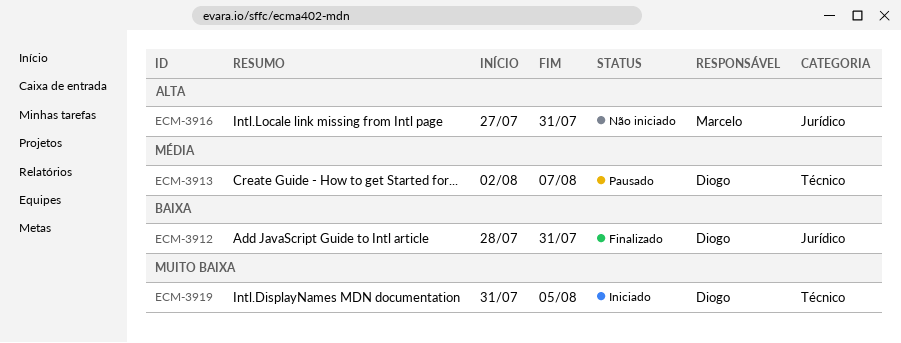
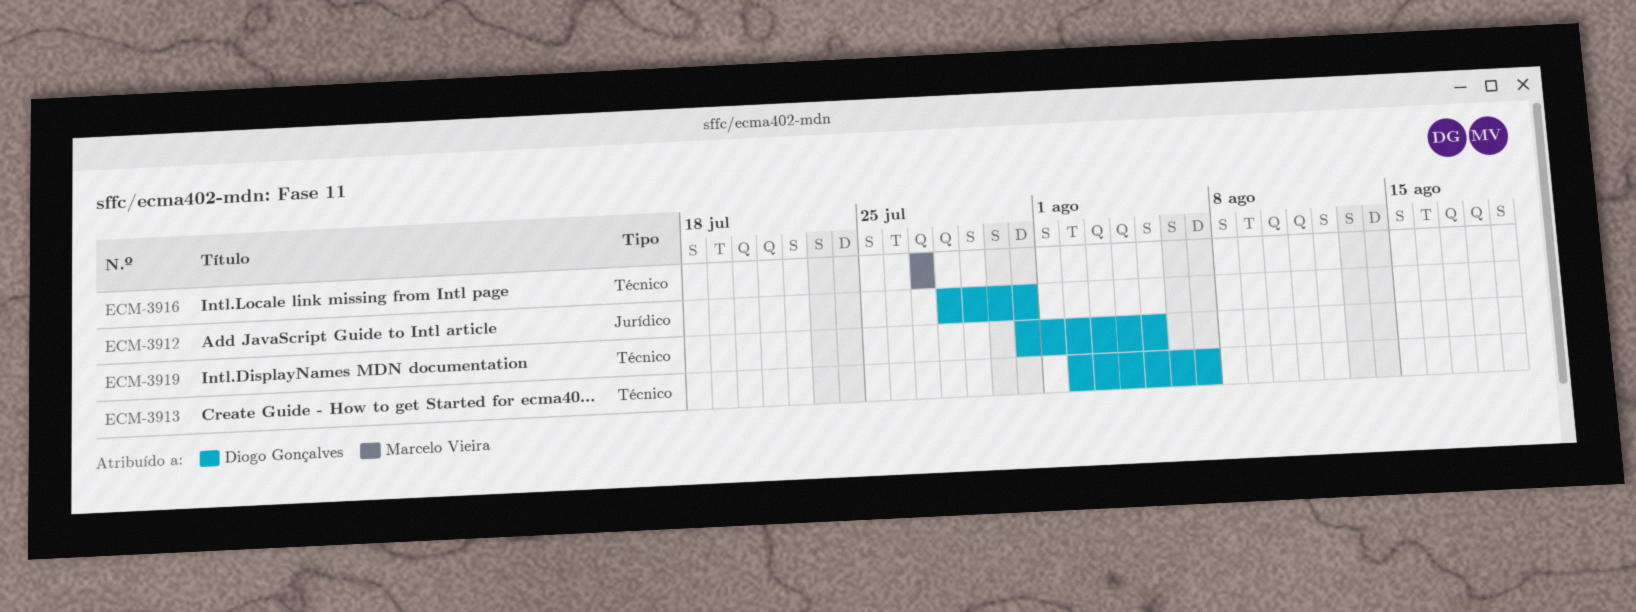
ECM-3916, label: Jurídico -> Técnico
ECM-3916, due: Jul 31 -> Jul 27

